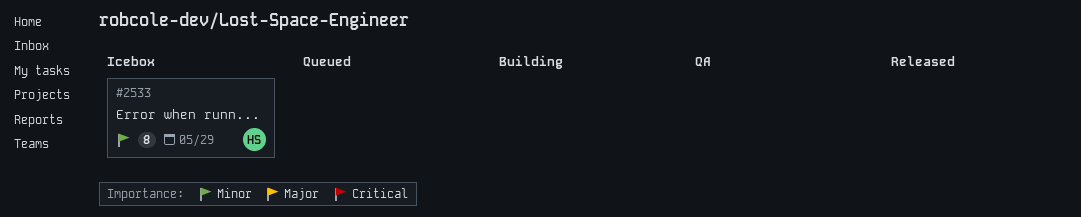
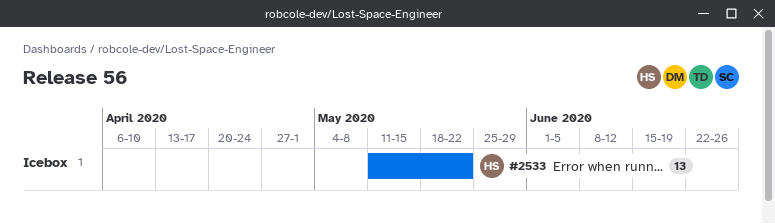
#2533, estimate: 8 -> 13
#2533, due: May 29 -> May 22

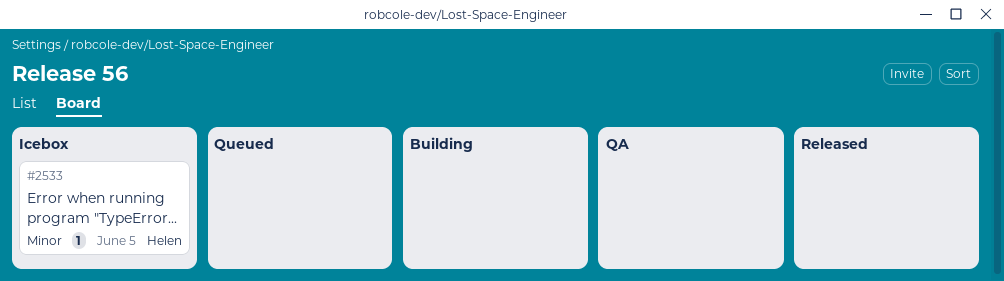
#2533, estimate: 13 -> 1
#2533, due: May 22 -> Jun 5

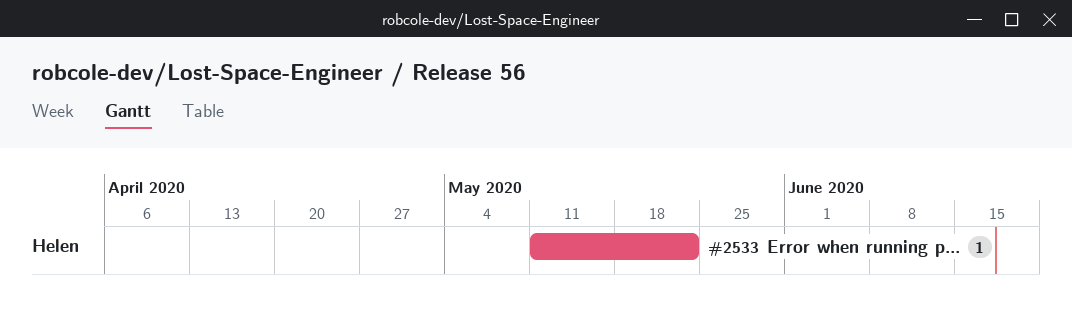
#2533, due: Jun 5 -> May 22

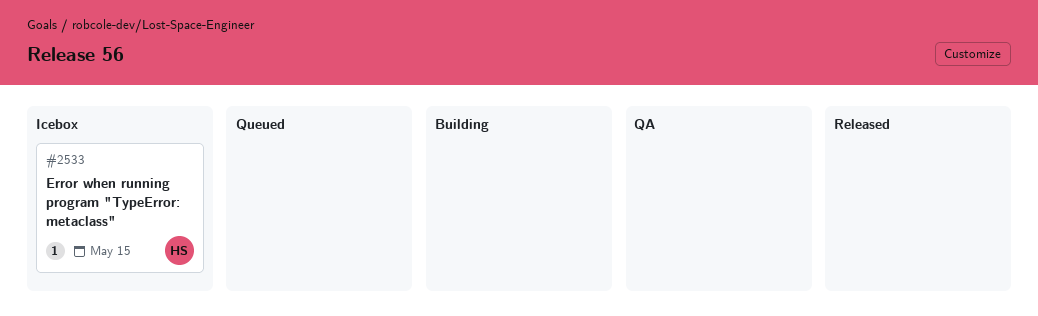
#2533, due: May 22 -> May 15

